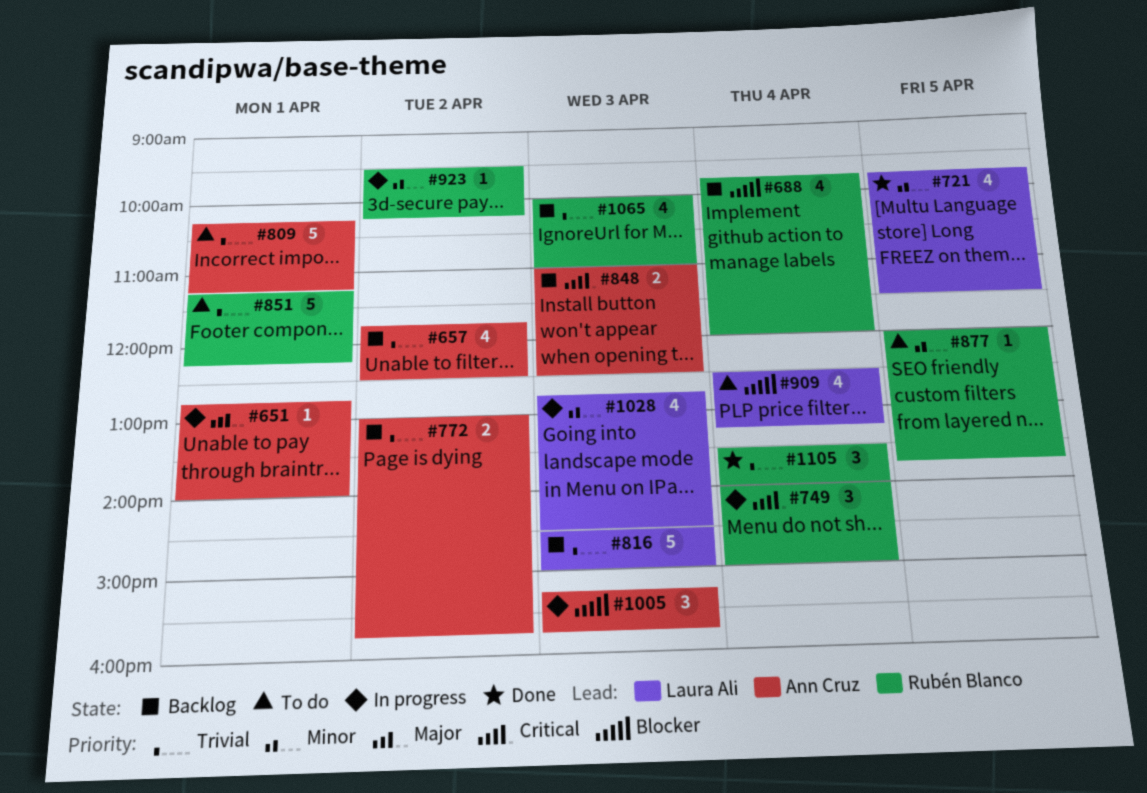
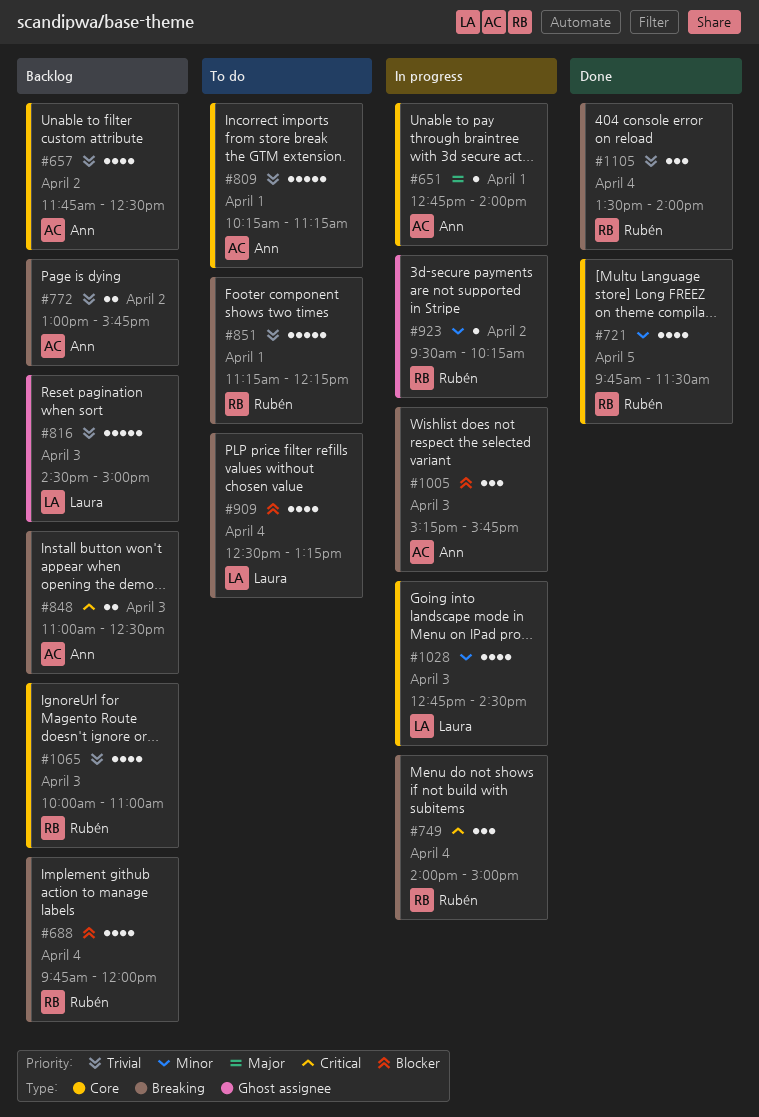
#721, owner: Laura Ali -> Rubén Blanco
#877: present -> none

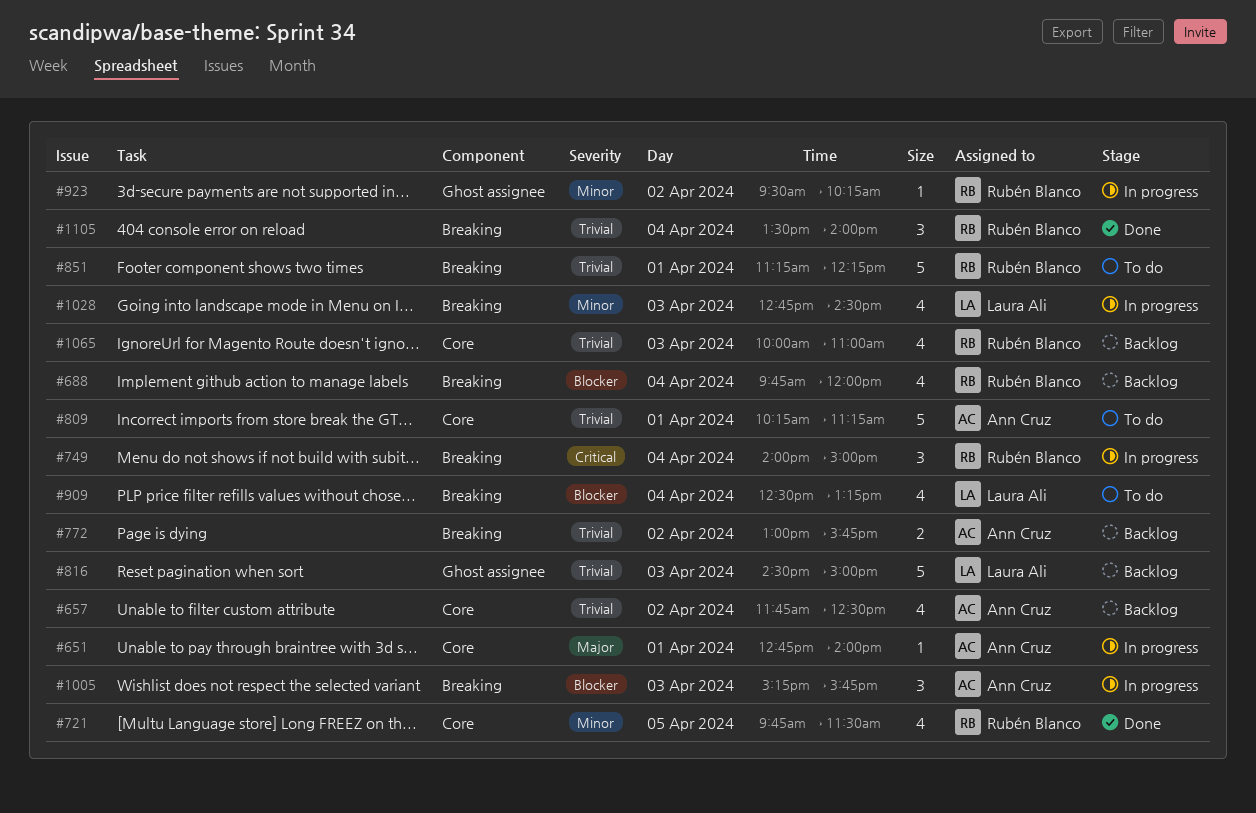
#848: present -> none
#1028, label: Core -> Breaking

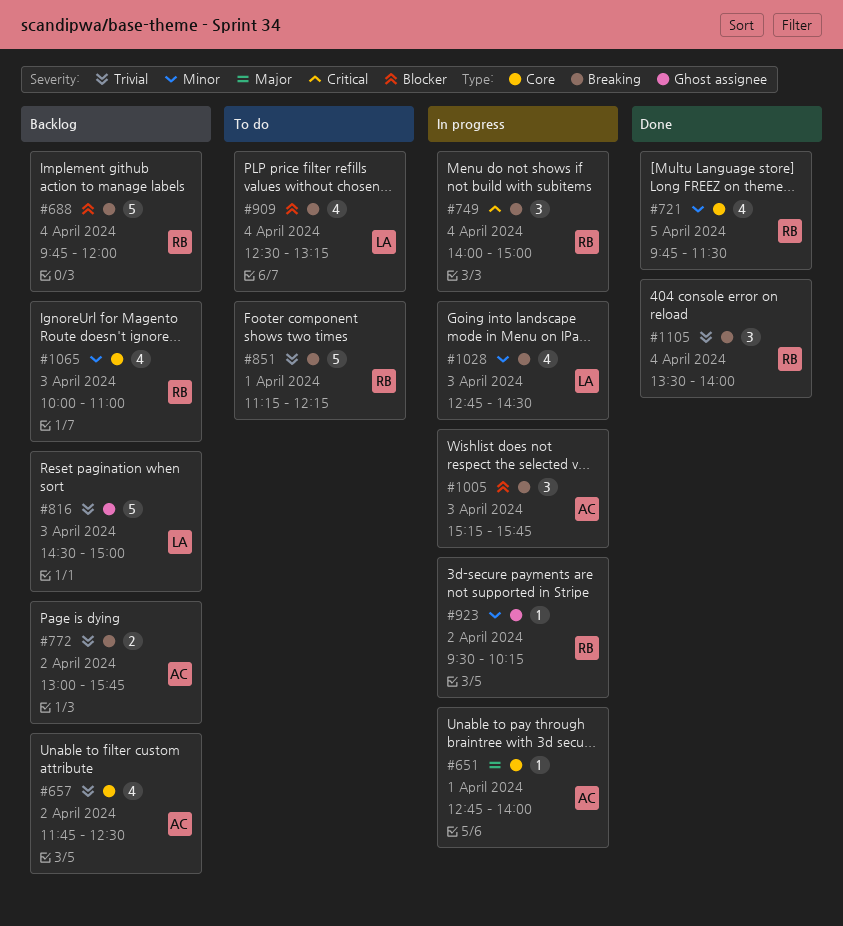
#688, estimate: 4 -> 5
#809: present -> none
#1065, priority: Trivial -> Minor

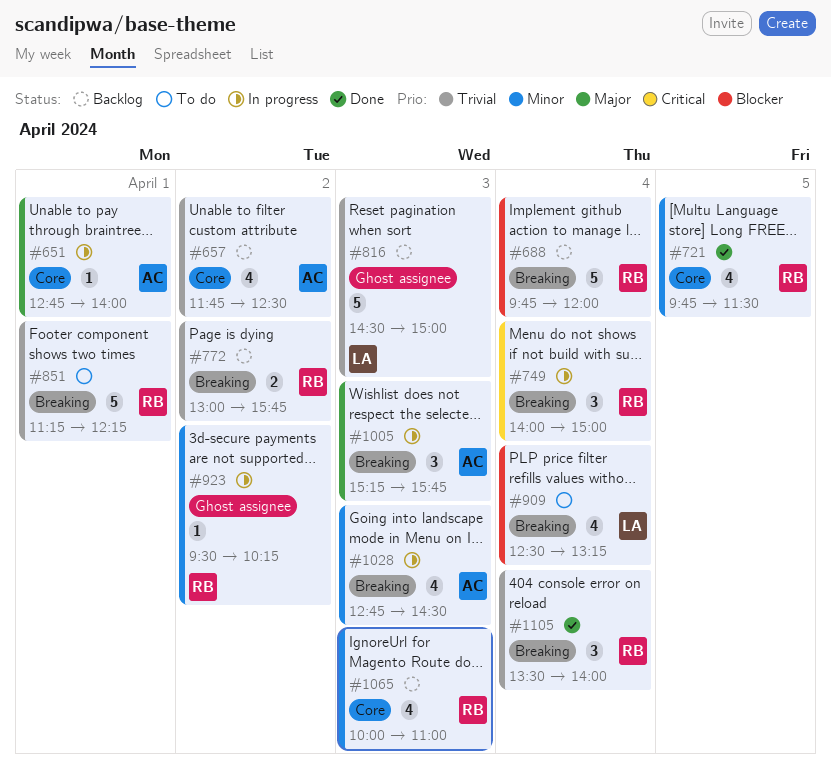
#772, owner: AC -> RB
#1005, priority: Blocker -> Major
#1028, owner: LA -> AC

